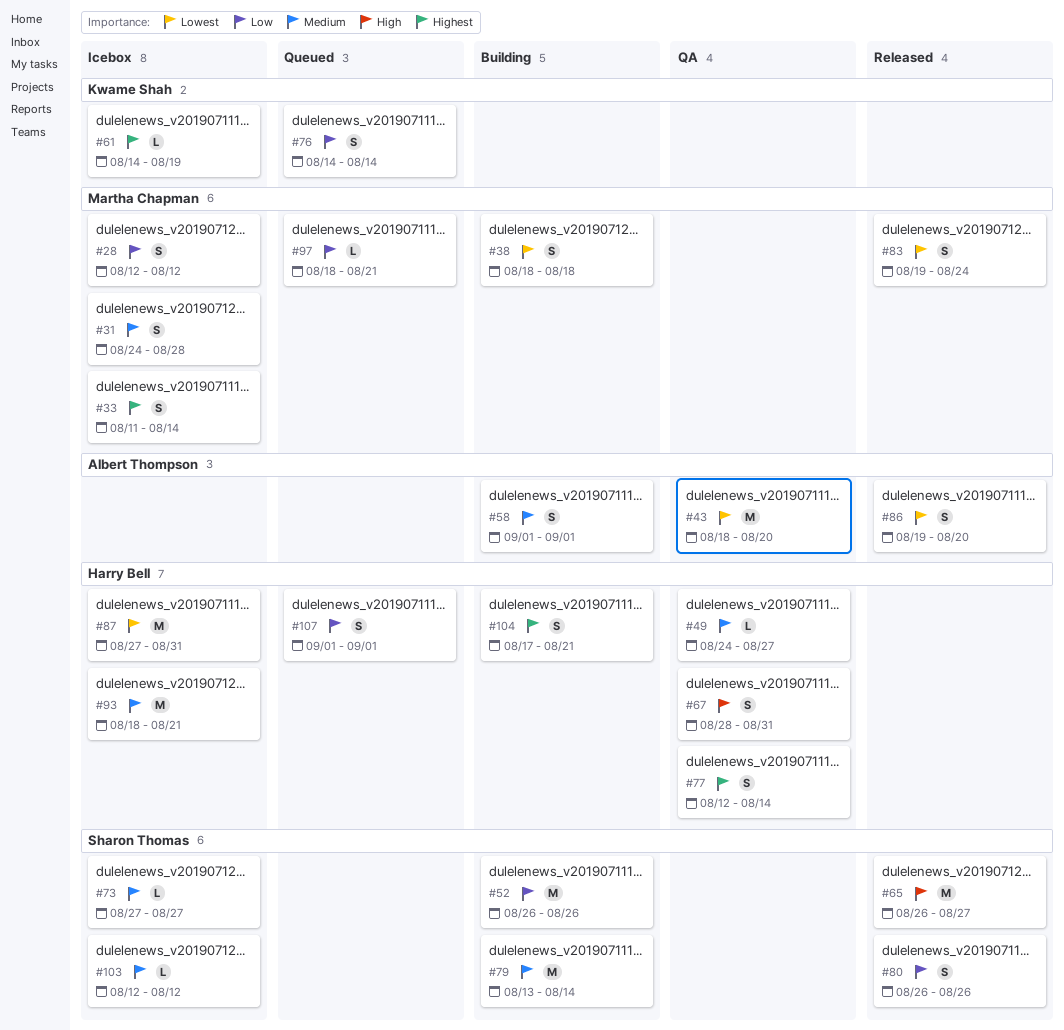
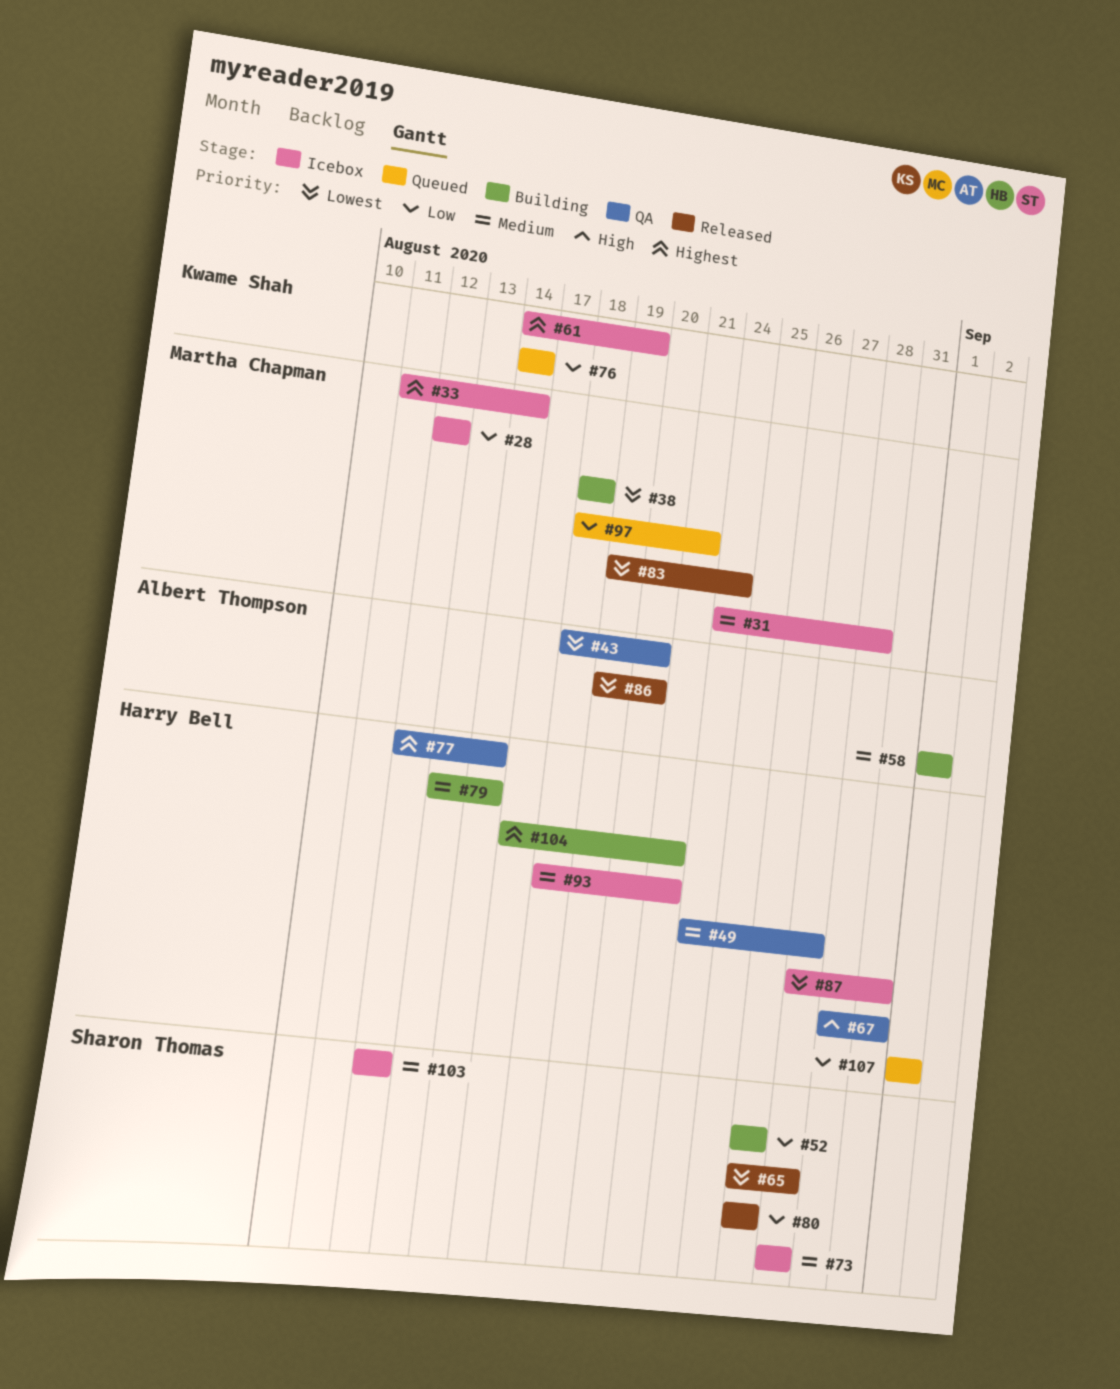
#65, priority: High -> Lowest
#79, owner: Sharon Thomas -> Harry Bell

